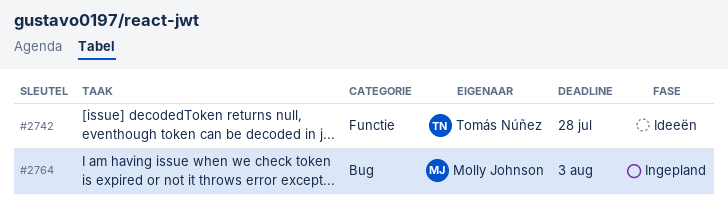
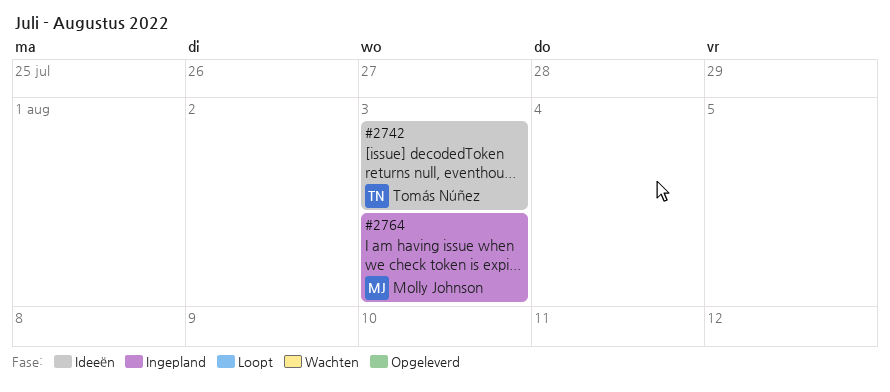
#2742, due: Jul 28 -> Aug 3

